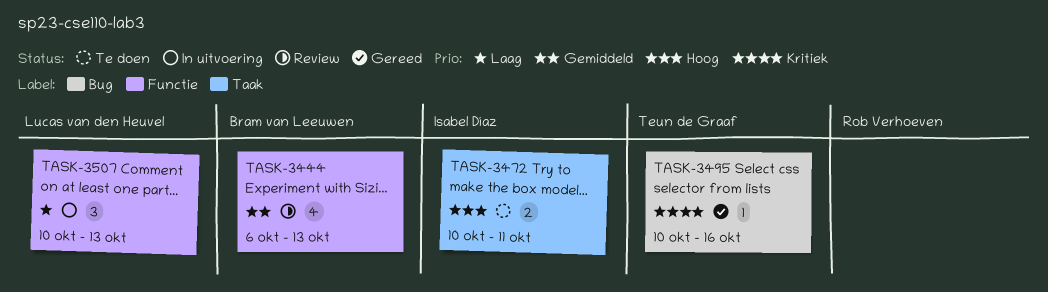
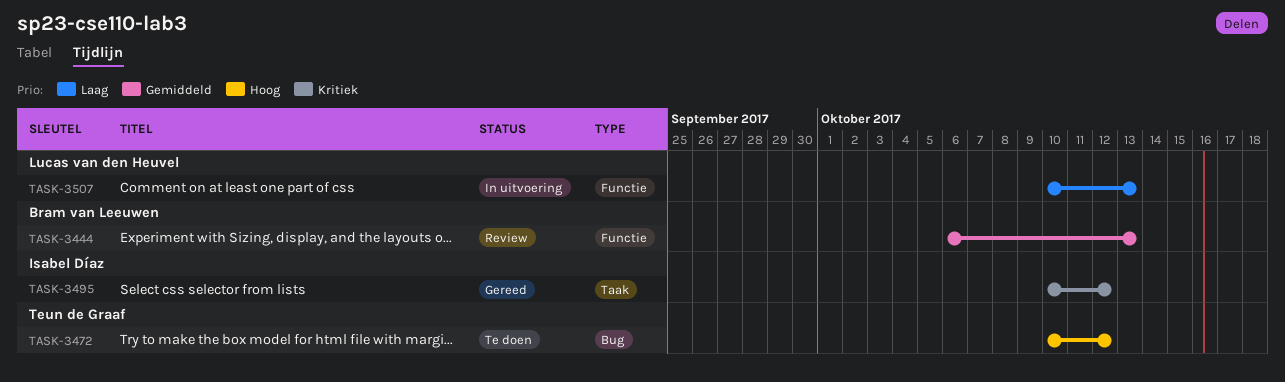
TASK-3472, owner: Isabel Díaz -> Teun de Graaf
TASK-3472, label: Taak -> Bug
TASK-3472, due: Oct 11 -> Oct 12
TASK-3495, owner: Teun de Graaf -> Isabel Díaz
TASK-3495, label: Bug -> Taak
TASK-3495, due: Oct 16 -> Oct 12

